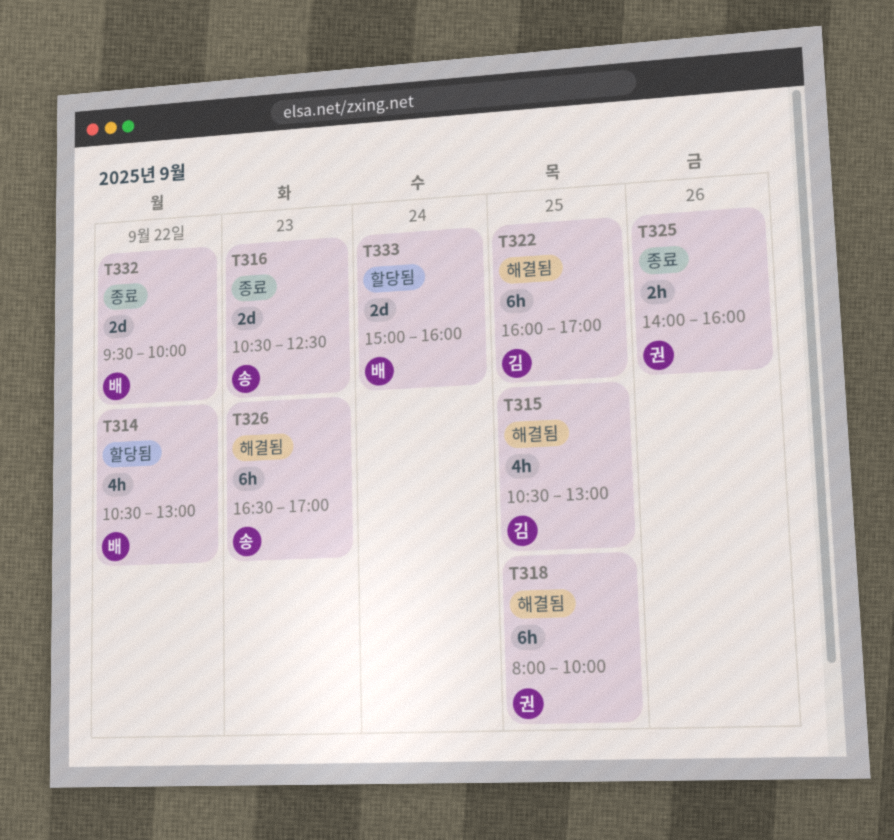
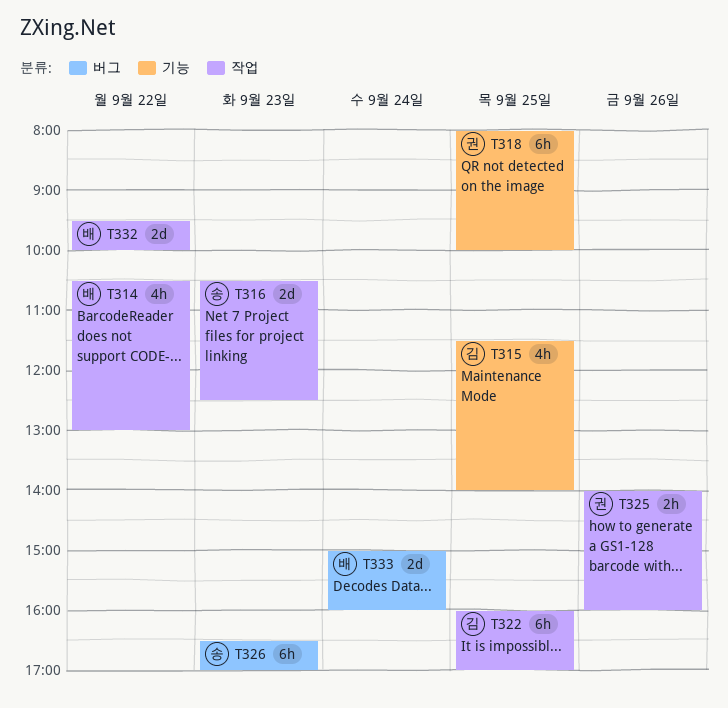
T315, begins: 10:30 -> 11:30
T315, ends: 13:00 -> 14:00

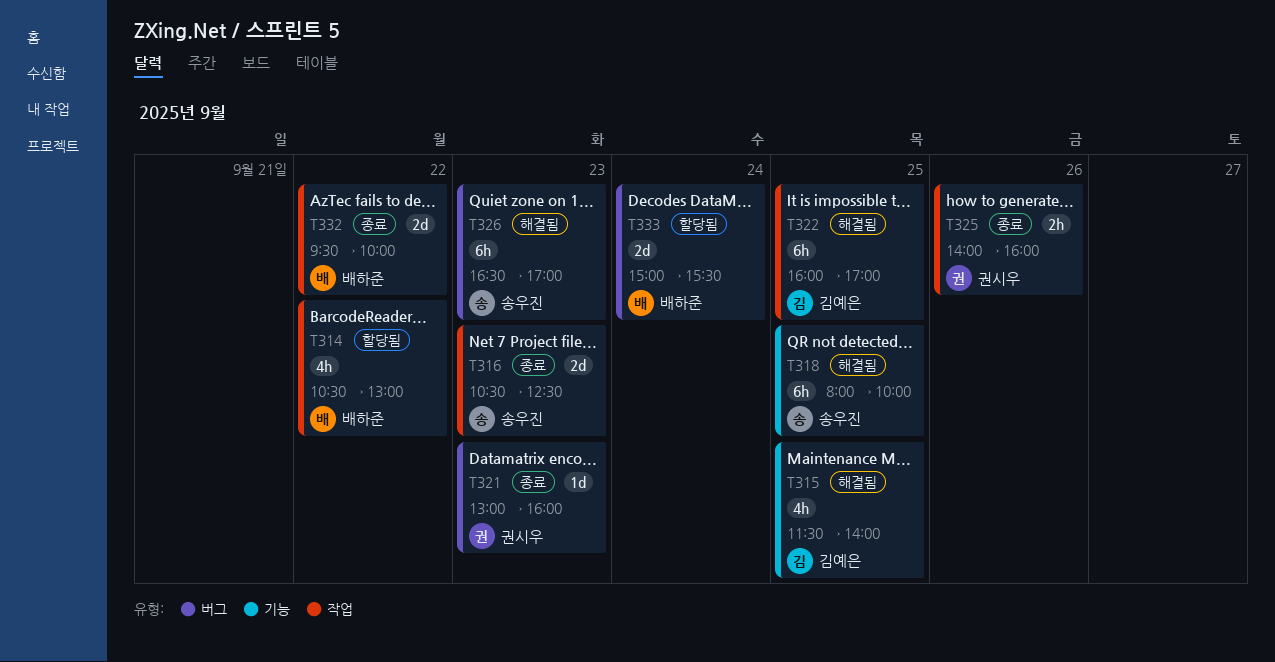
T318, owner: 권시우 -> 송우진
T321: none -> present
T333, ends: 16:00 -> 15:30

